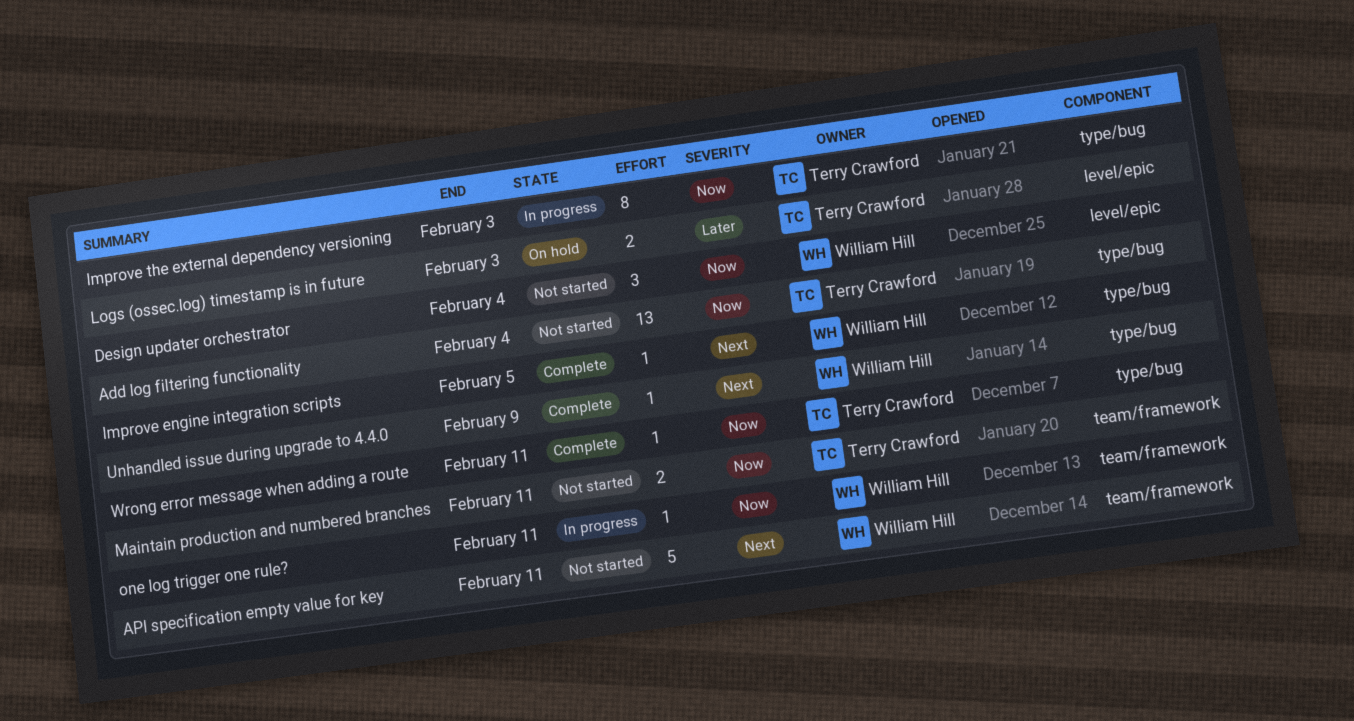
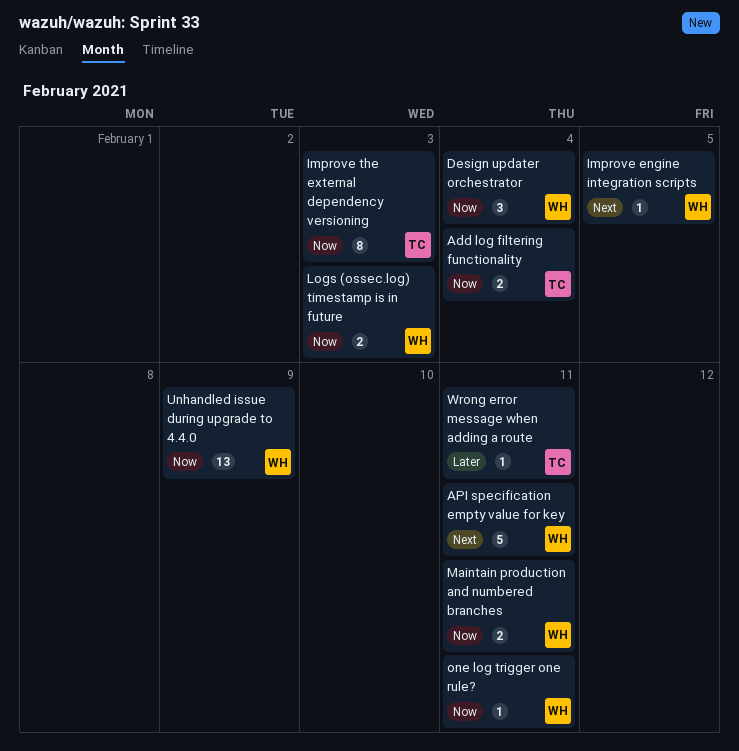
Add log filtering functionality, estimate: 13 -> 2
Logs (ossec.log) timestamp is in future, owner: Terry Crawford -> William Hill
Logs (ossec.log) timestamp is in future, priority: Later -> Now
Maintain production and numbered branches, owner: Terry Crawford -> William Hill
Unhandled issue during upgrade to 4.4.0, priority: Next -> Now
Unhandled issue during upgrade to 4.4.0, estimate: 1 -> 13
Wrong error message when adding a route, priority: Now -> Later

